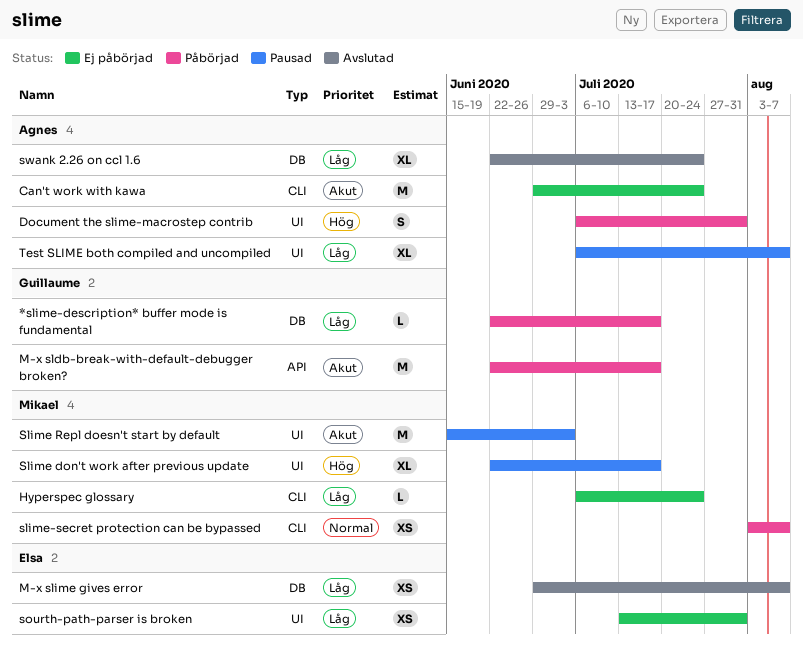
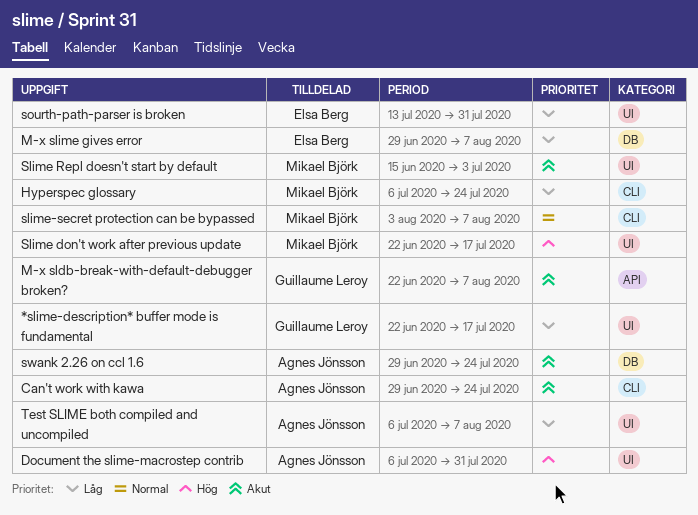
*slime-description* buffer mode is fundamental, label: DB -> UI
M-x sldb-break-with-default-debugger broken?, due: Jul 17 -> Aug 7
swank 2.26 on ccl 1.6, priority: Låg -> Akut
swank 2.26 on ccl 1.6, start: Jun 22 -> Jun 29

